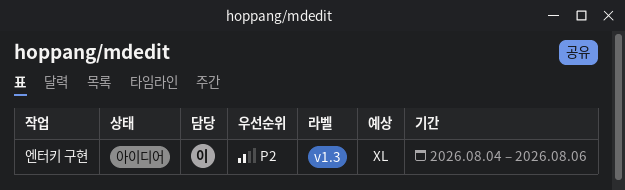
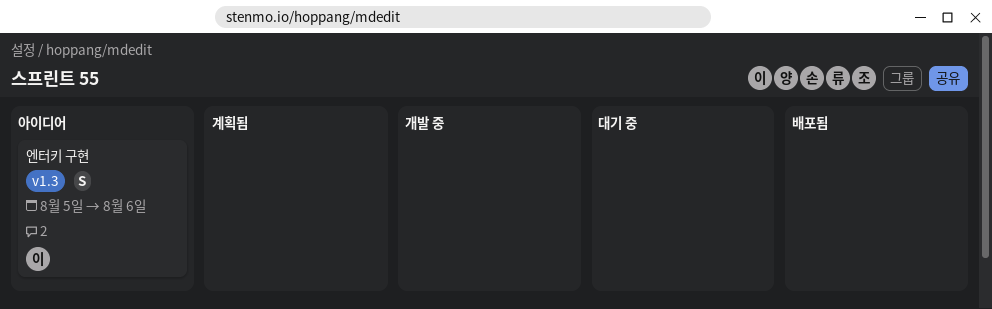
엔터키 구현, estimate: XL -> S
엔터키 구현, start: Aug 4 -> Aug 5

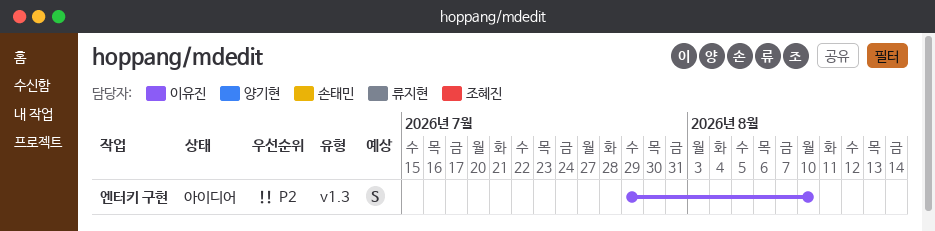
엔터키 구현, start: Aug 5 -> Jul 29
엔터키 구현, due: Aug 6 -> Aug 10

